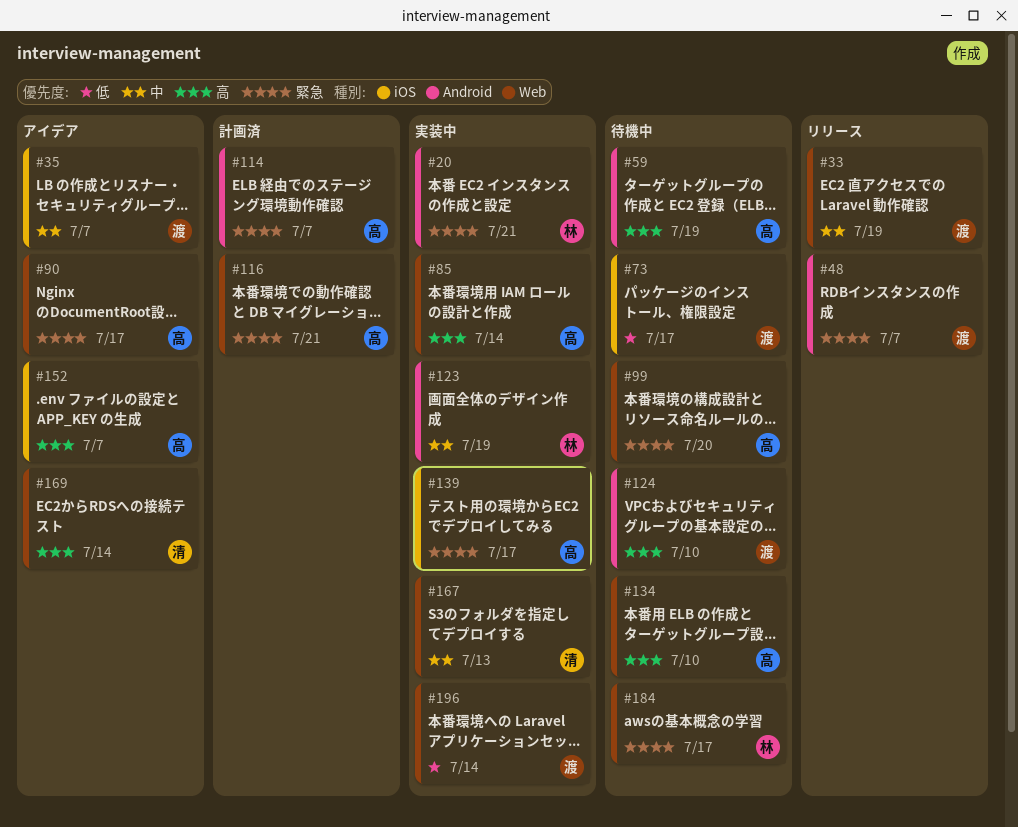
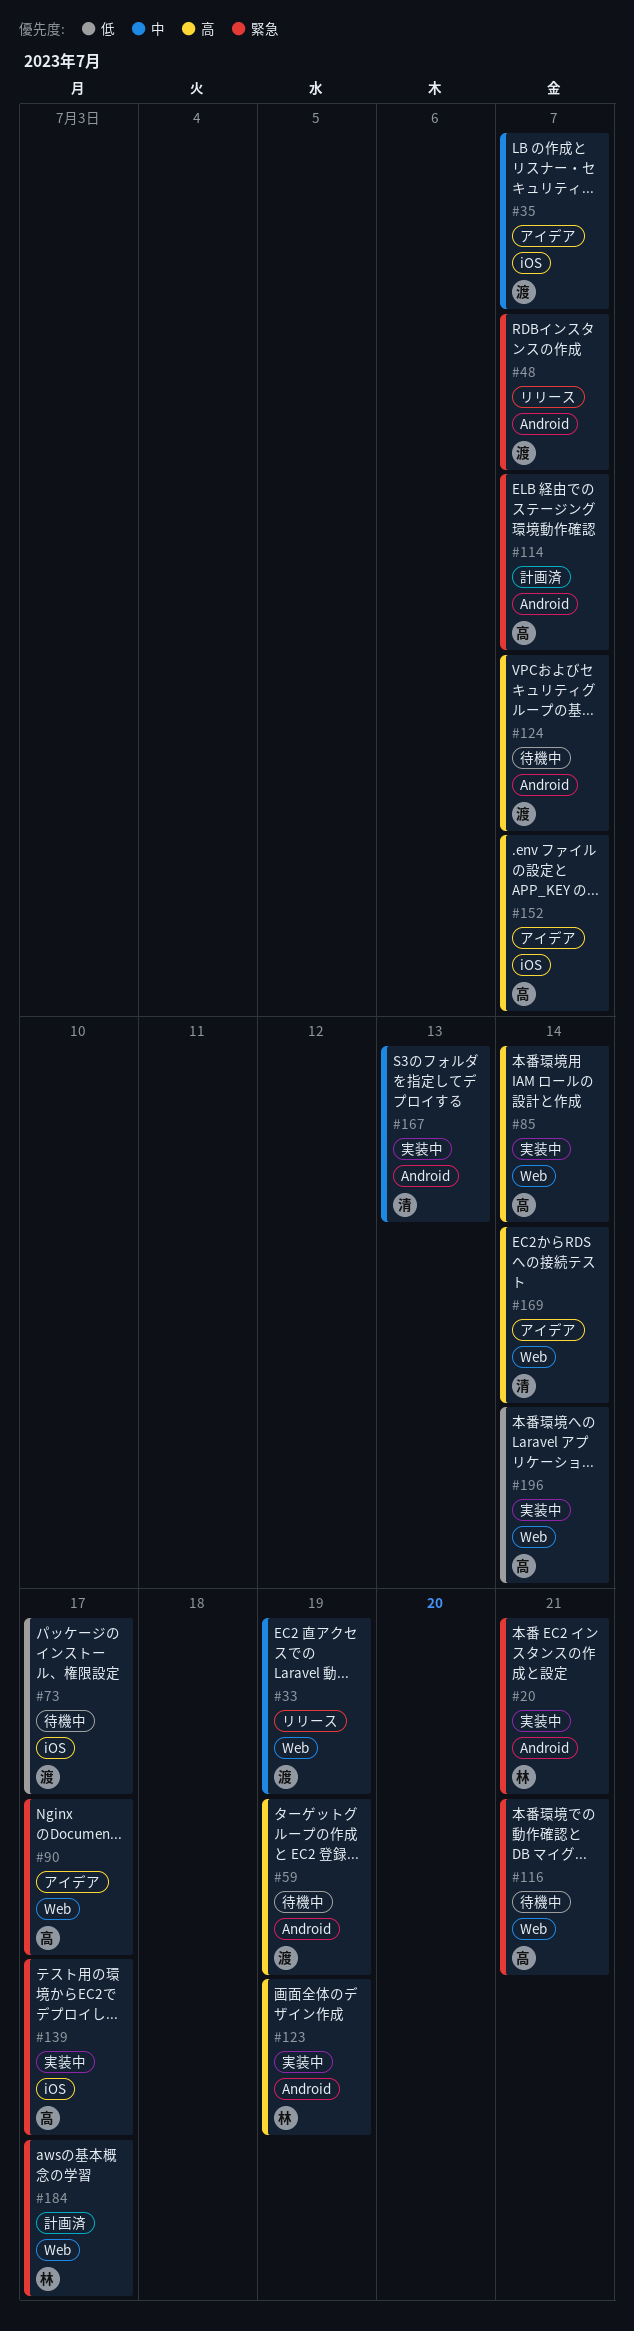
#59, owner: 高 -> 渡
#99: present -> none
#116, status: 計画済 -> 待機中
#123, priority: 中 -> 高
#124, due: Jul 10 -> Jul 7
#134: present -> none
#167, label: Web -> Android
#184, status: 待機中 -> 計画済
#196, owner: 渡 -> 高

